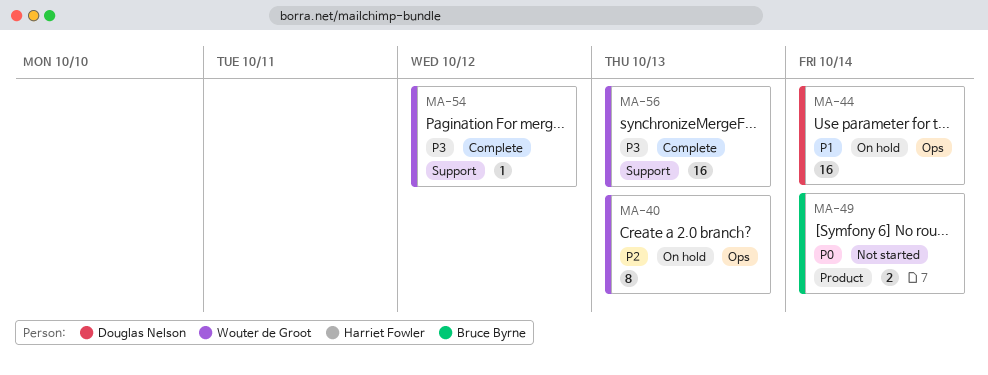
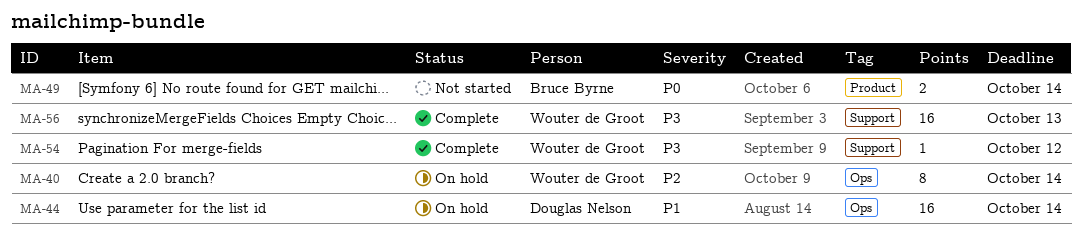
MA-40, due: Oct 13 -> Oct 14

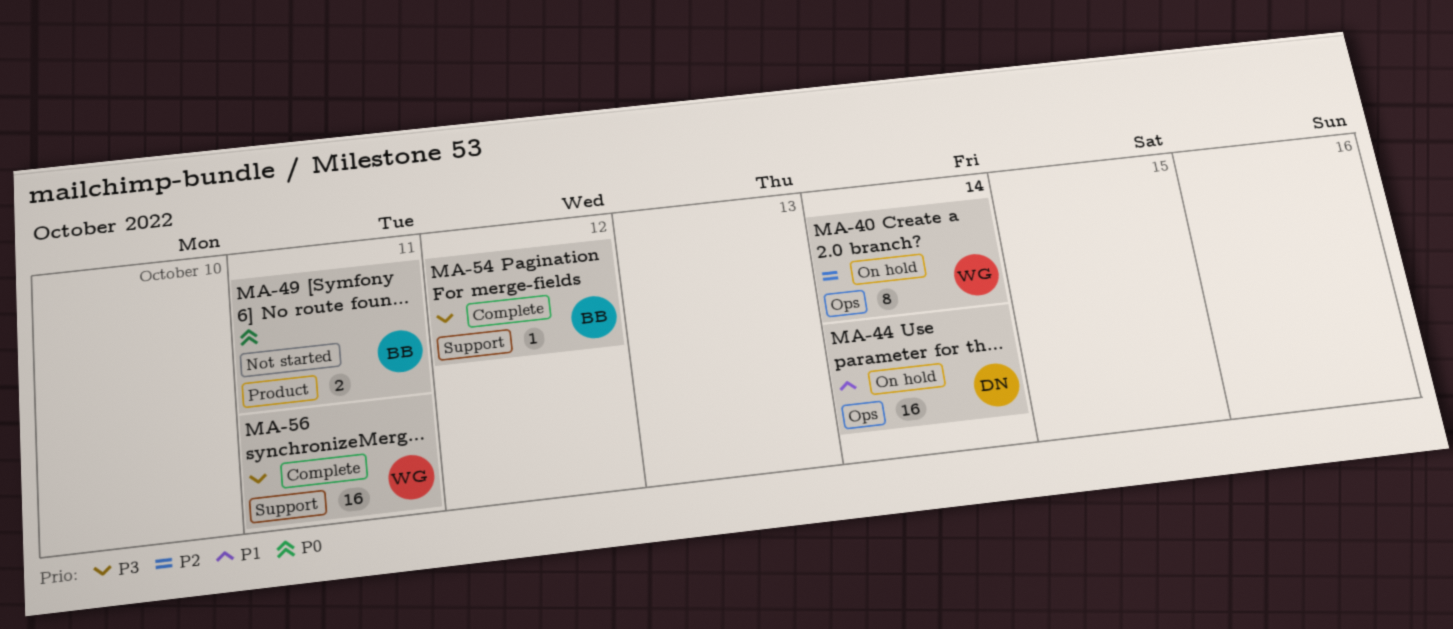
MA-49, due: Oct 14 -> Oct 11
MA-54, owner: Wouter de Groot -> Bruce Byrne
MA-56, due: Oct 13 -> Oct 11

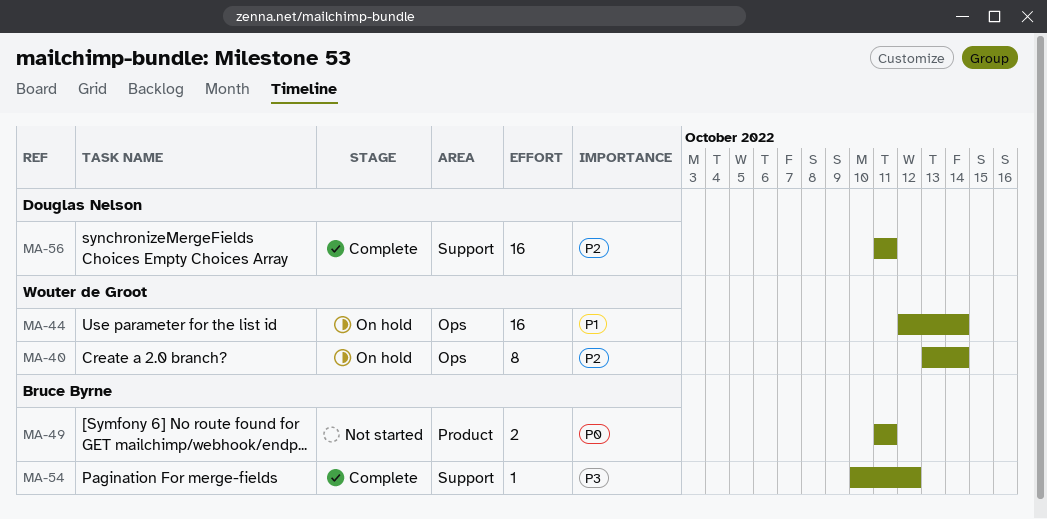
MA-44, owner: Douglas Nelson -> Wouter de Groot
MA-56, owner: Wouter de Groot -> Douglas Nelson
MA-56, priority: P3 -> P2

